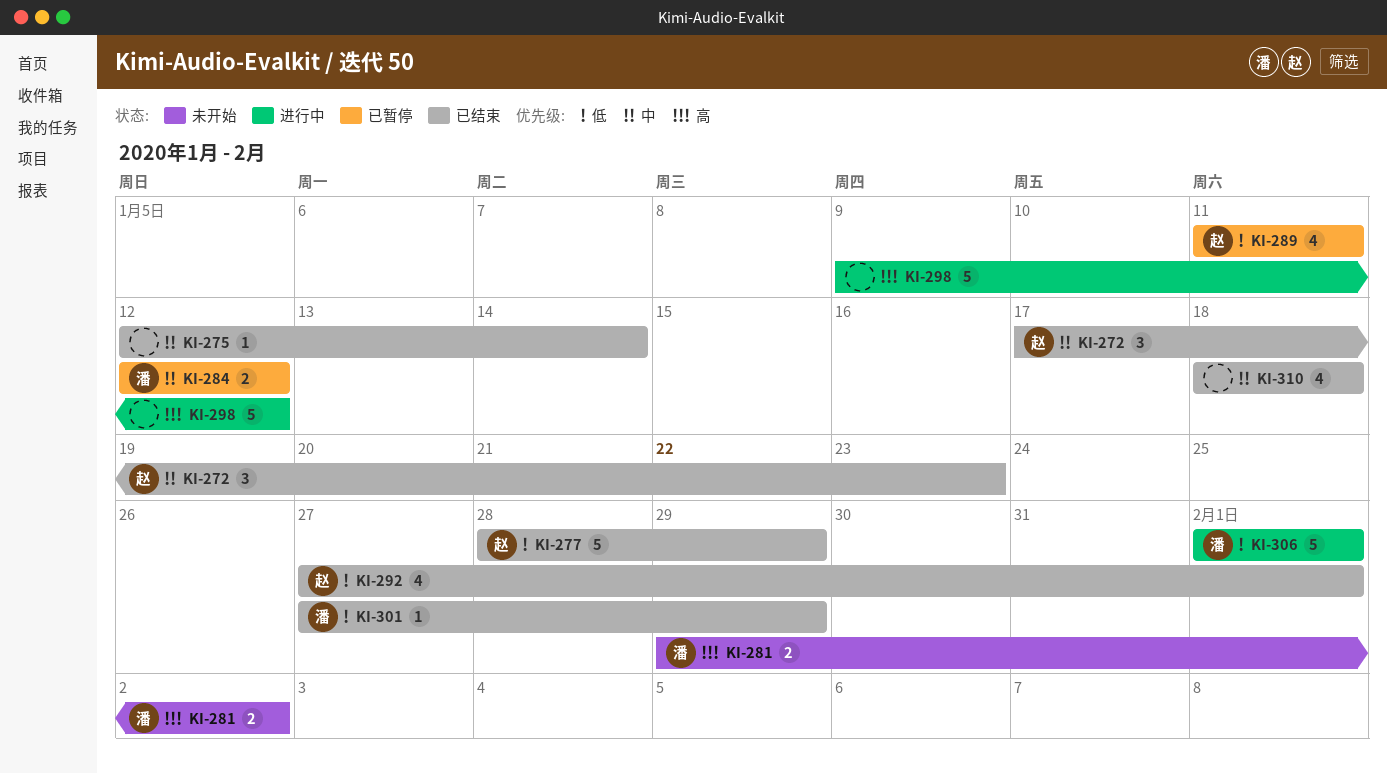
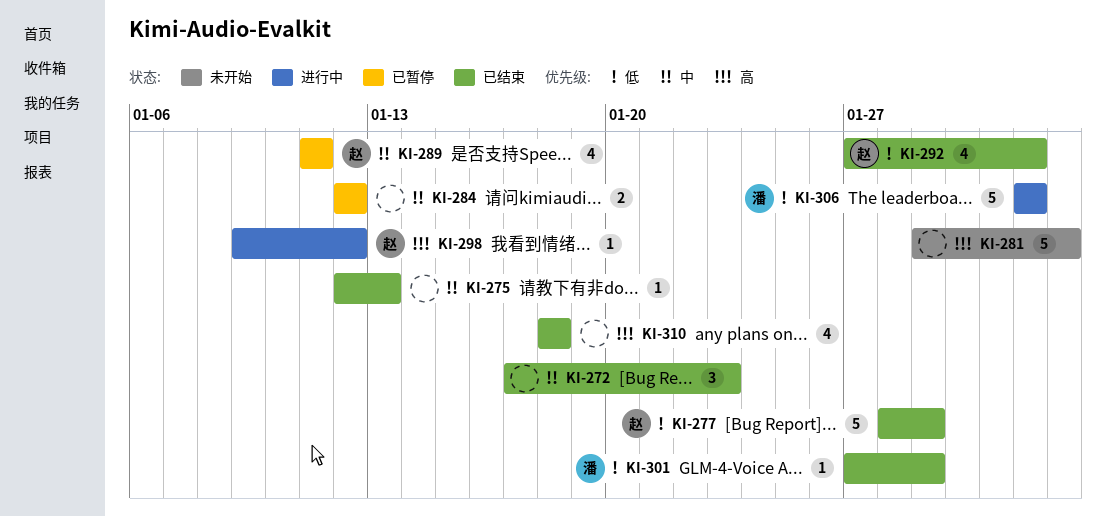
KI-272, owner: 赵 -> none
KI-275, due: Jan 14 -> Jan 13
KI-281, owner: 潘 -> none
KI-281, estimate: 2 -> 5
KI-284, owner: 潘 -> none
KI-289, priority: 低 -> 中
KI-298, owner: none -> 赵
KI-298, estimate: 5 -> 1
KI-310, priority: 中 -> 高

